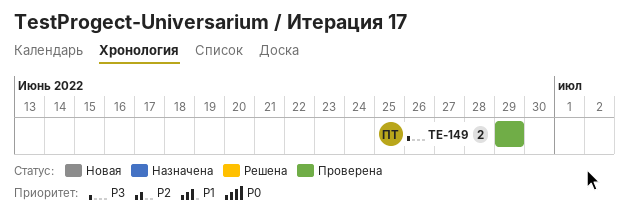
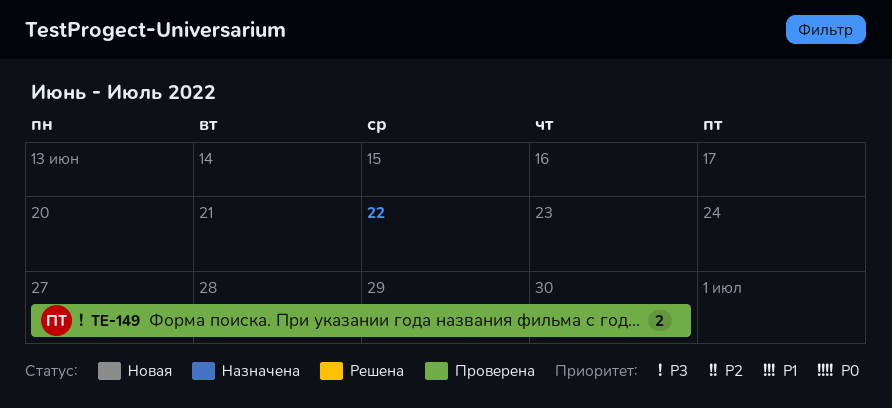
TE-149, start: Jun 29 -> Jun 27
TE-149, due: Jun 29 -> Jun 30

